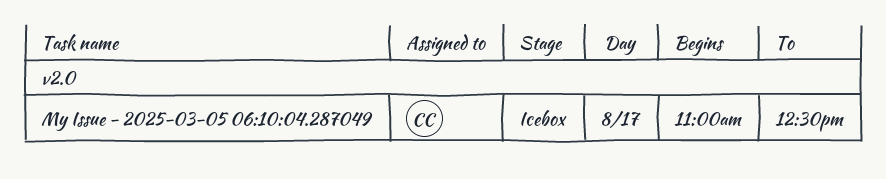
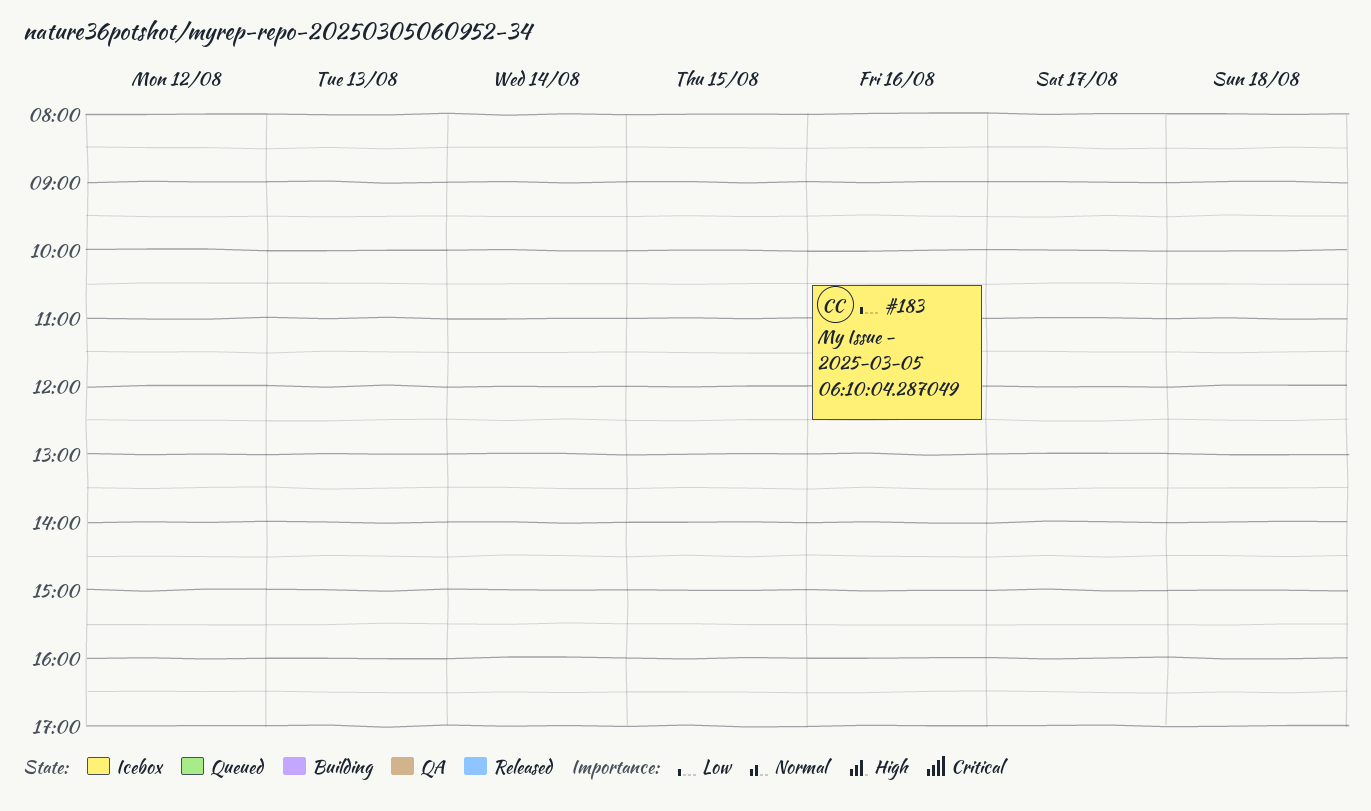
My Issue - 2025-03-05 06:10:04.287049, day: Aug 17 -> Aug 16
My Issue - 2025-03-05 06:10:04.287049, begins: 11:00 -> 10:30

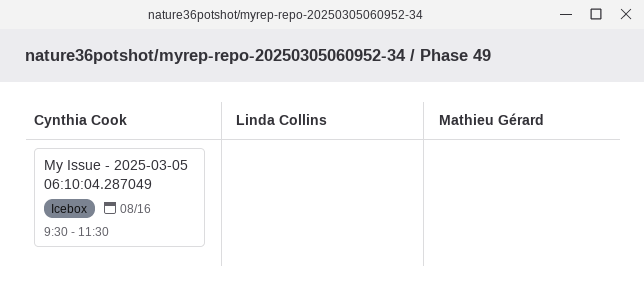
My Issue - 2025-03-05 06:10:04.287049, begins: 10:30 -> 09:30
My Issue - 2025-03-05 06:10:04.287049, ends: 12:30 -> 11:30

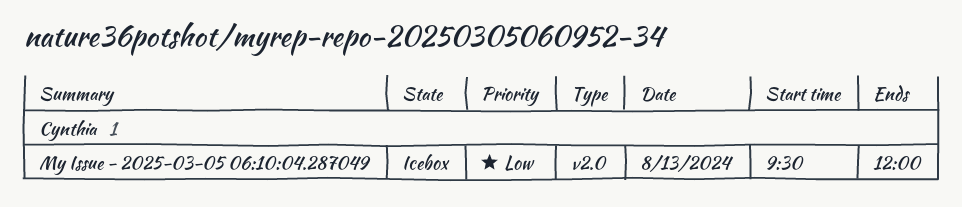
My Issue - 2025-03-05 06:10:04.287049, day: Aug 16 -> Aug 13
My Issue - 2025-03-05 06:10:04.287049, ends: 11:30 -> 12:00

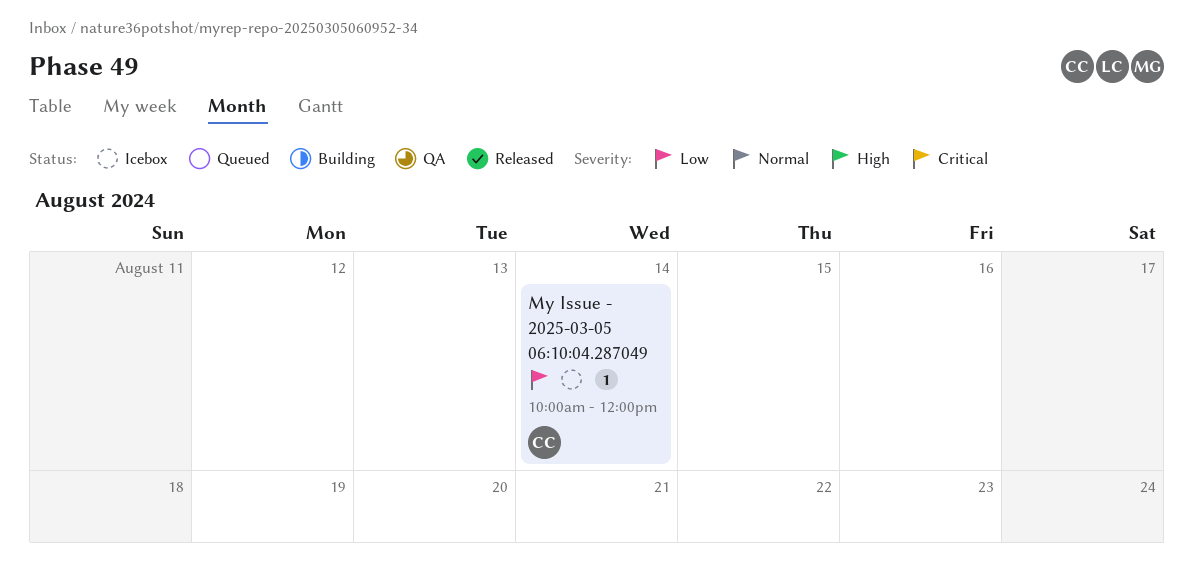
My Issue - 2025-03-05 06:10:04.287049, day: Aug 13 -> Aug 14
My Issue - 2025-03-05 06:10:04.287049, begins: 09:30 -> 10:00

